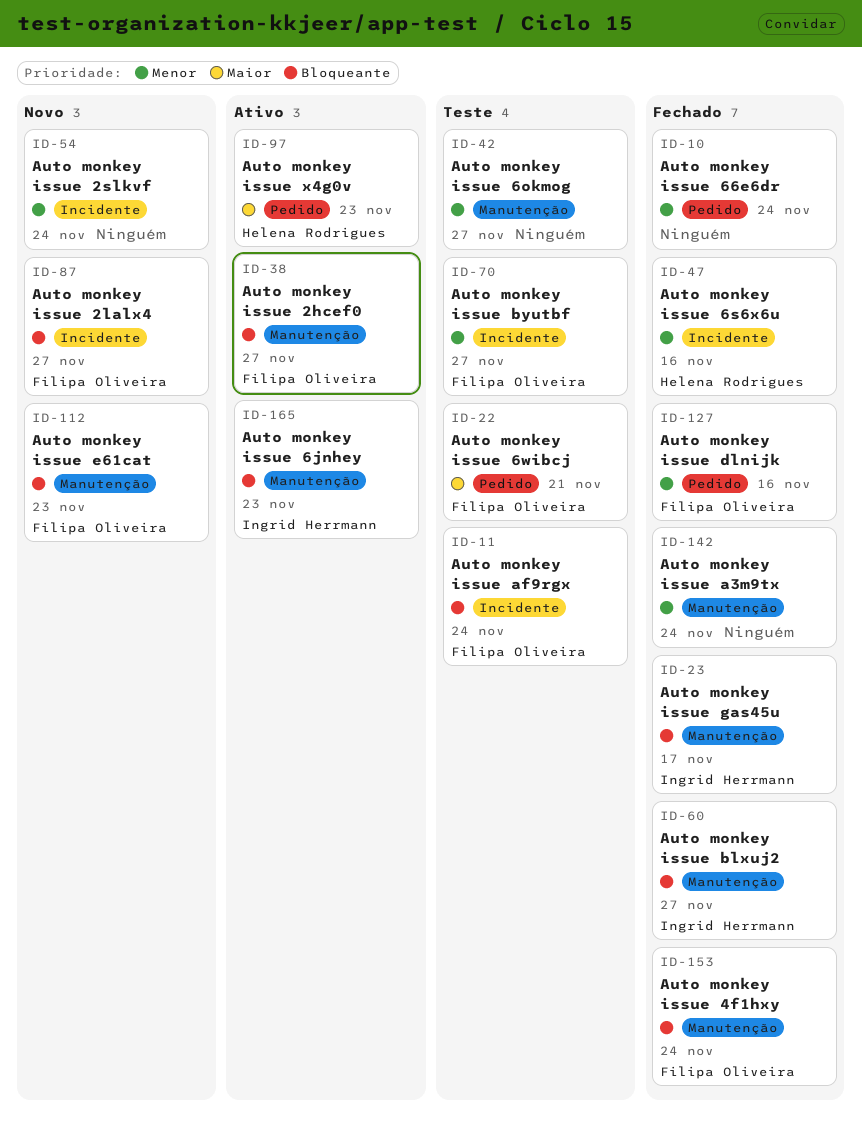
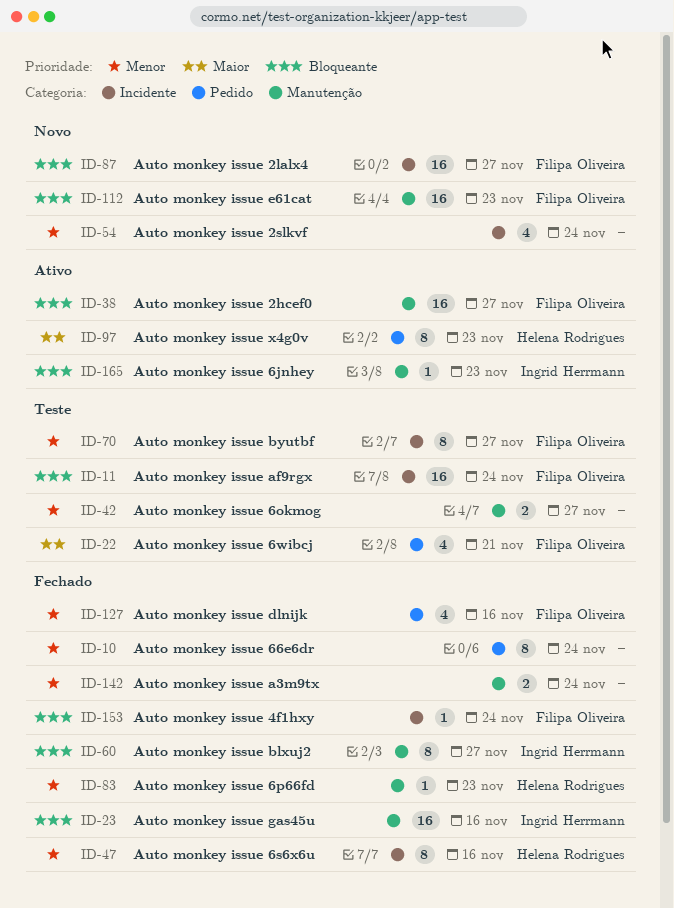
ID-23, due: Nov 17 -> Nov 16
ID-83: none -> present
ID-153, label: Manutenção -> Incidente

